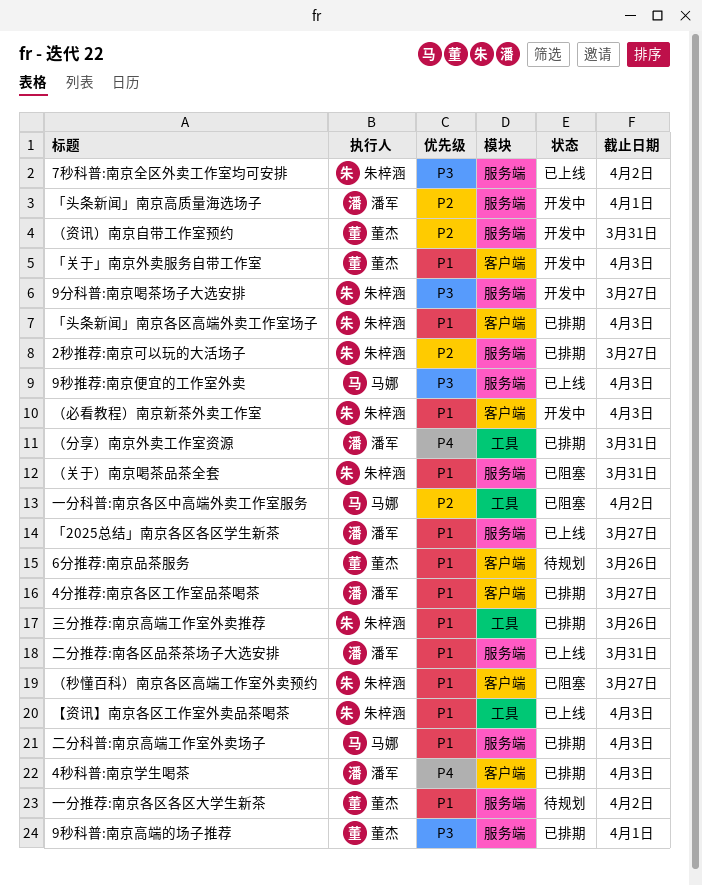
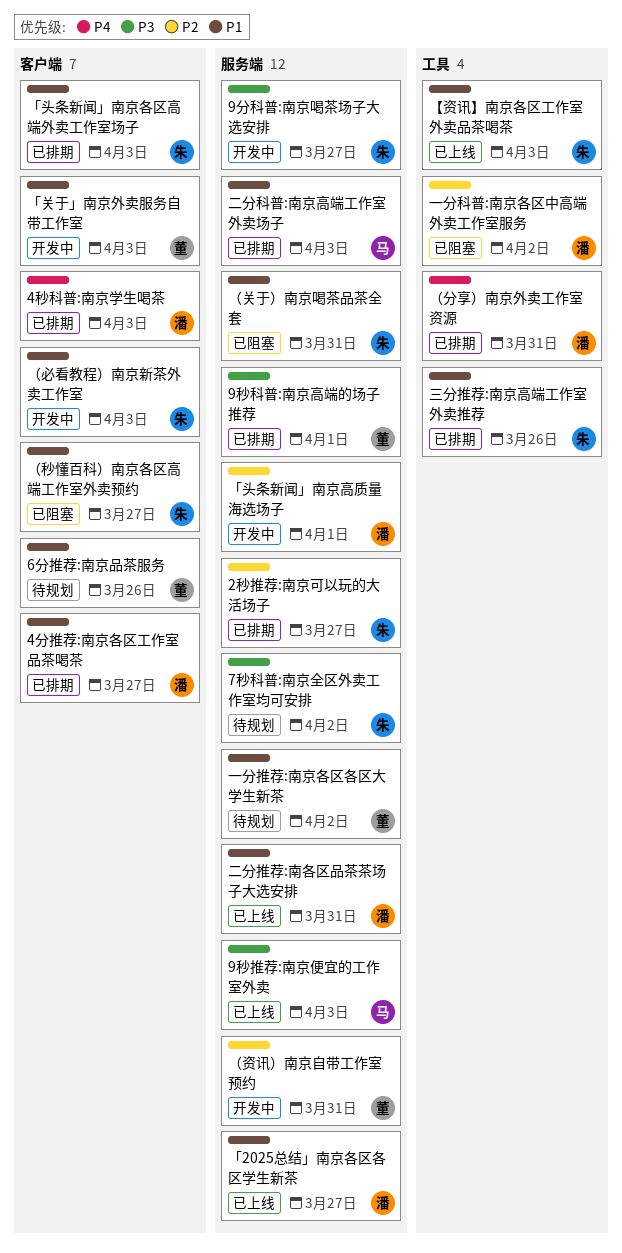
7秒科普:南京全区外卖工作室均可安排, status: 已上线 -> 待规划
一分科普:南京各区中高端外卖工作室服务, owner: 马娜 -> 潘军

